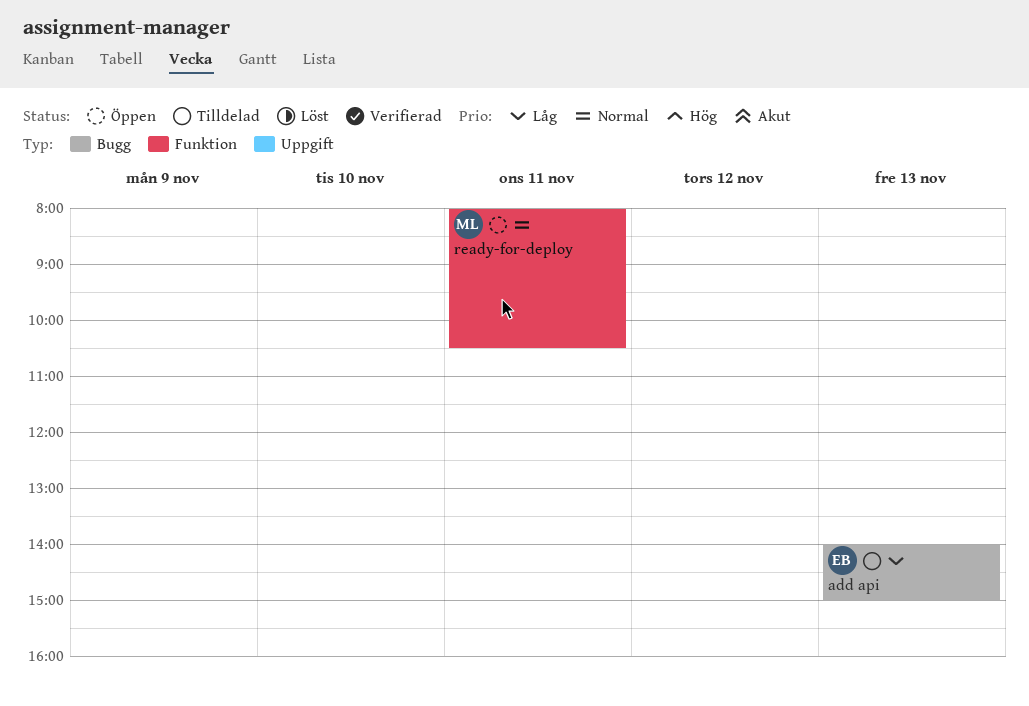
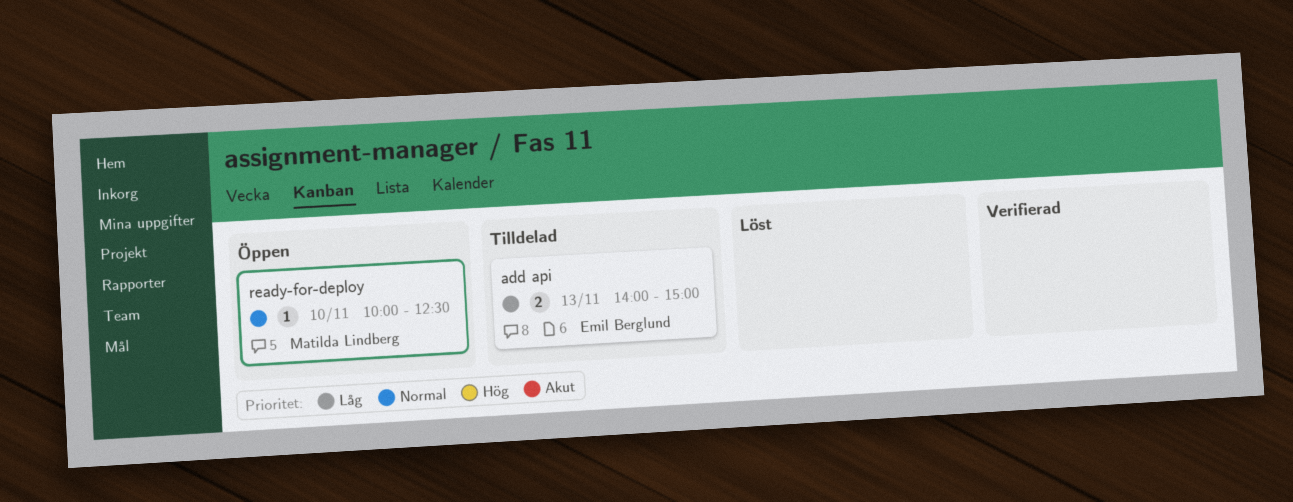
ready-for-deploy, day: Nov 11 -> Nov 10
ready-for-deploy, begins: 08:00 -> 10:00
ready-for-deploy, ends: 10:30 -> 12:30

